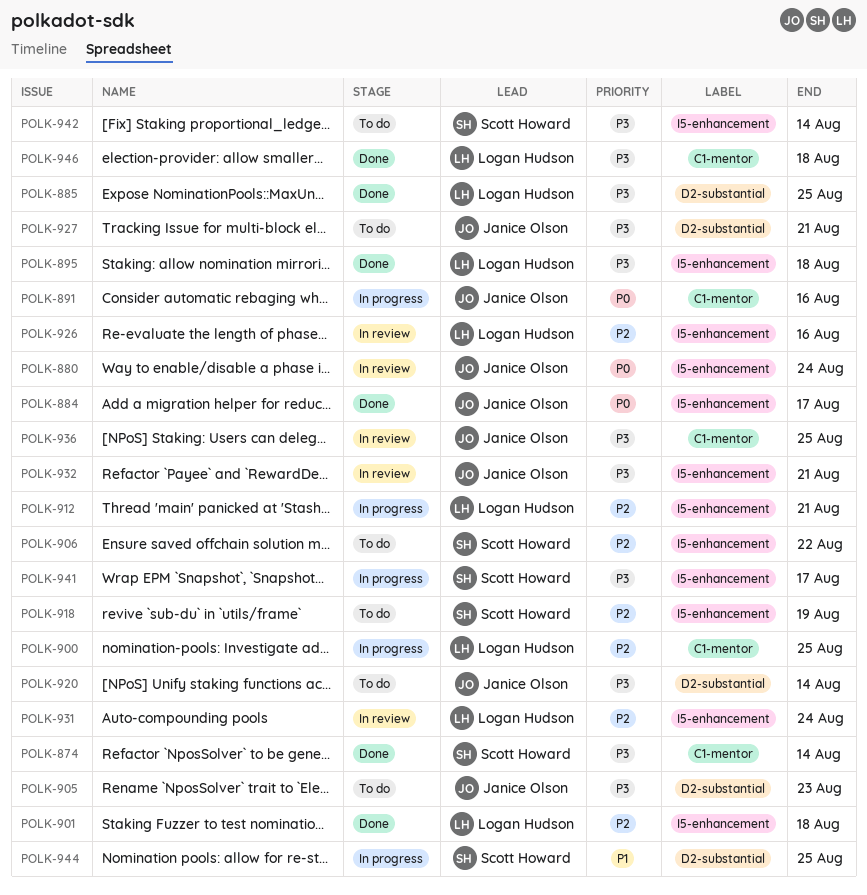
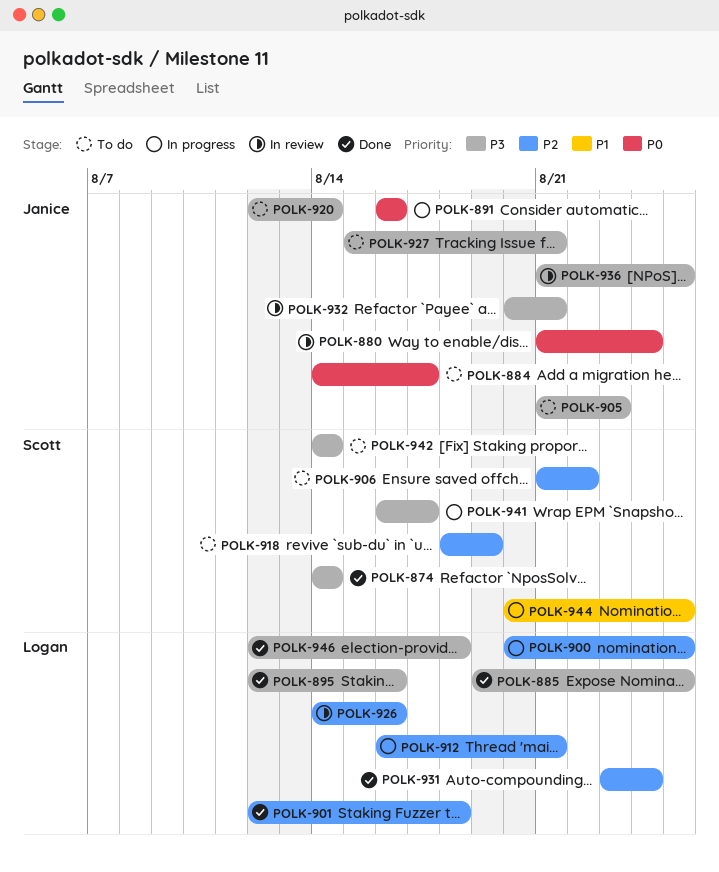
POLK-884, status: Done -> To do
POLK-895, due: Aug 18 -> Aug 16
POLK-931, status: In review -> Done

